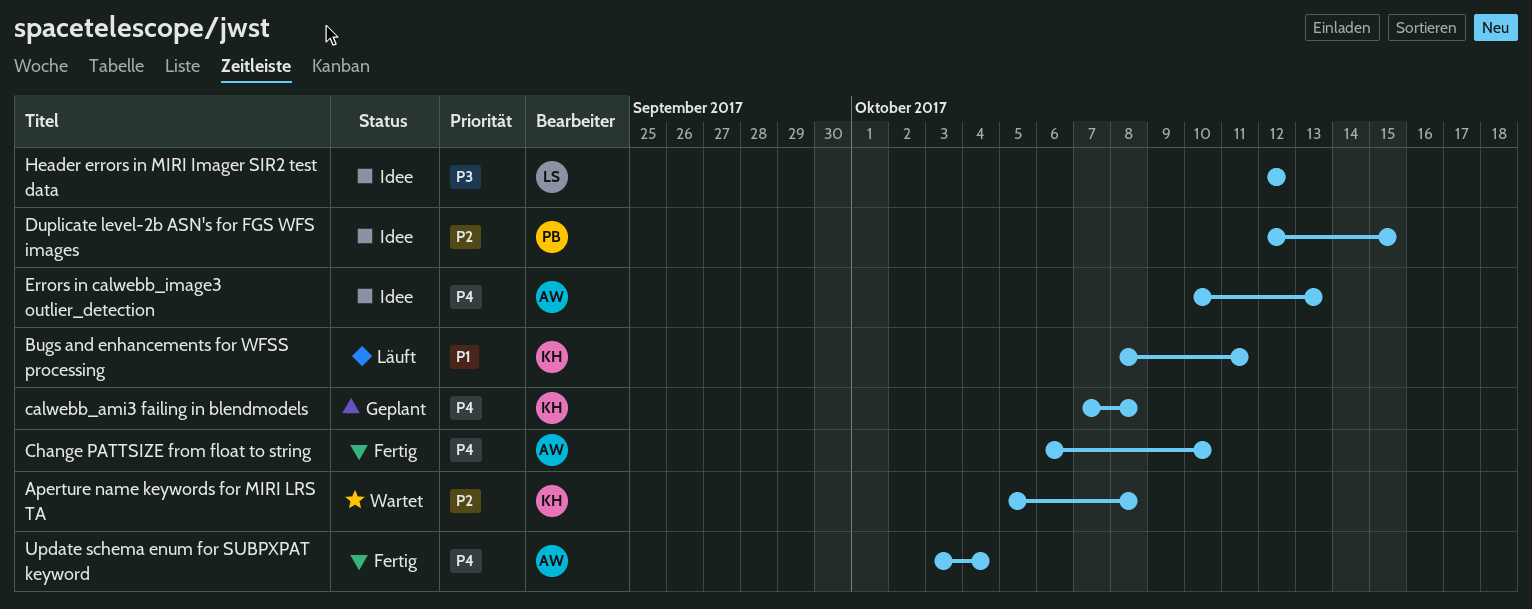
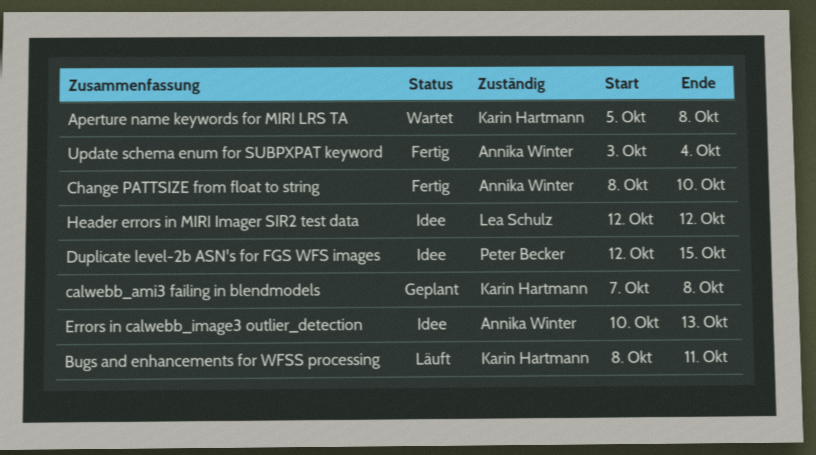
Change PATTSIZE from float to string, start: Oct 6 -> Oct 8

